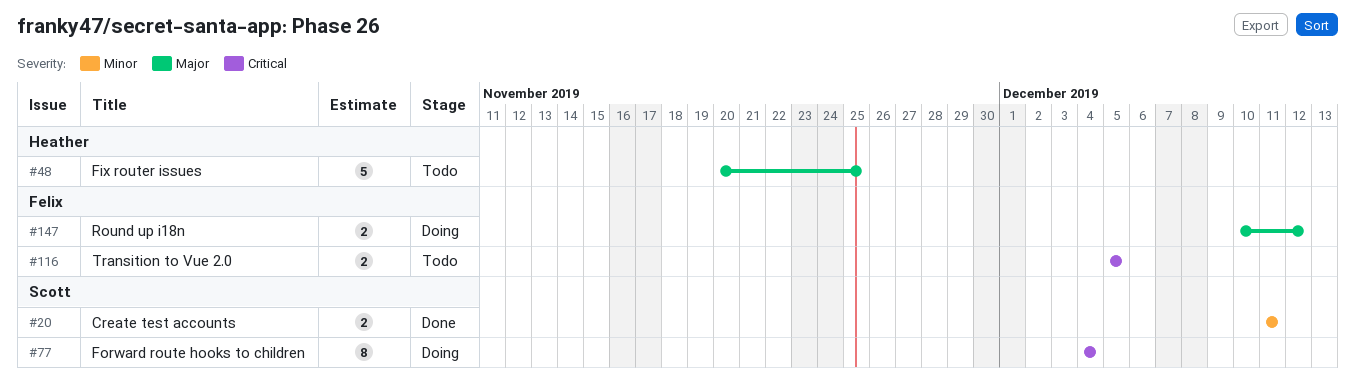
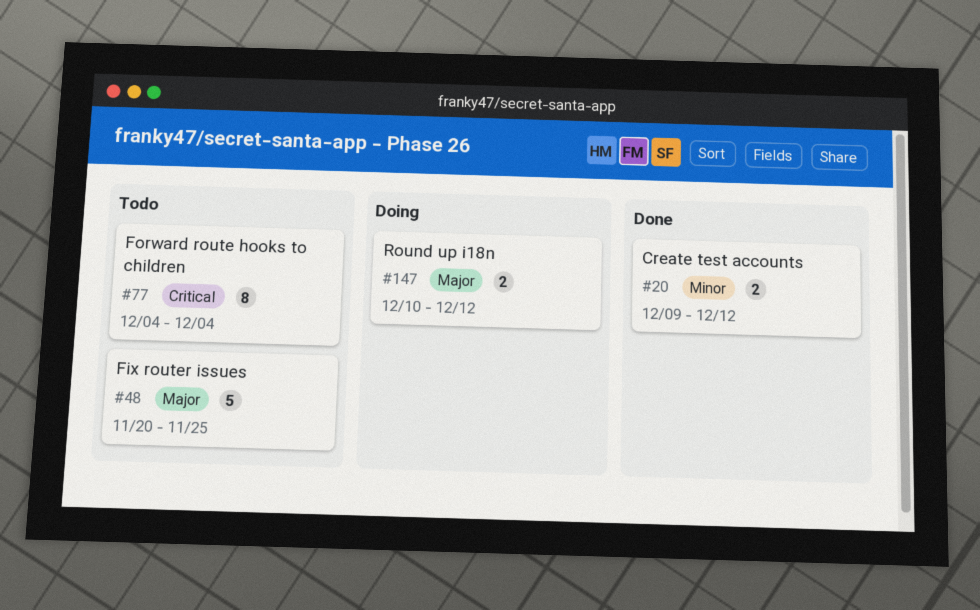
#20, start: Dec 11 -> Dec 9
#20, due: Dec 11 -> Dec 12
#77, status: Doing -> Todo
#116: present -> none

